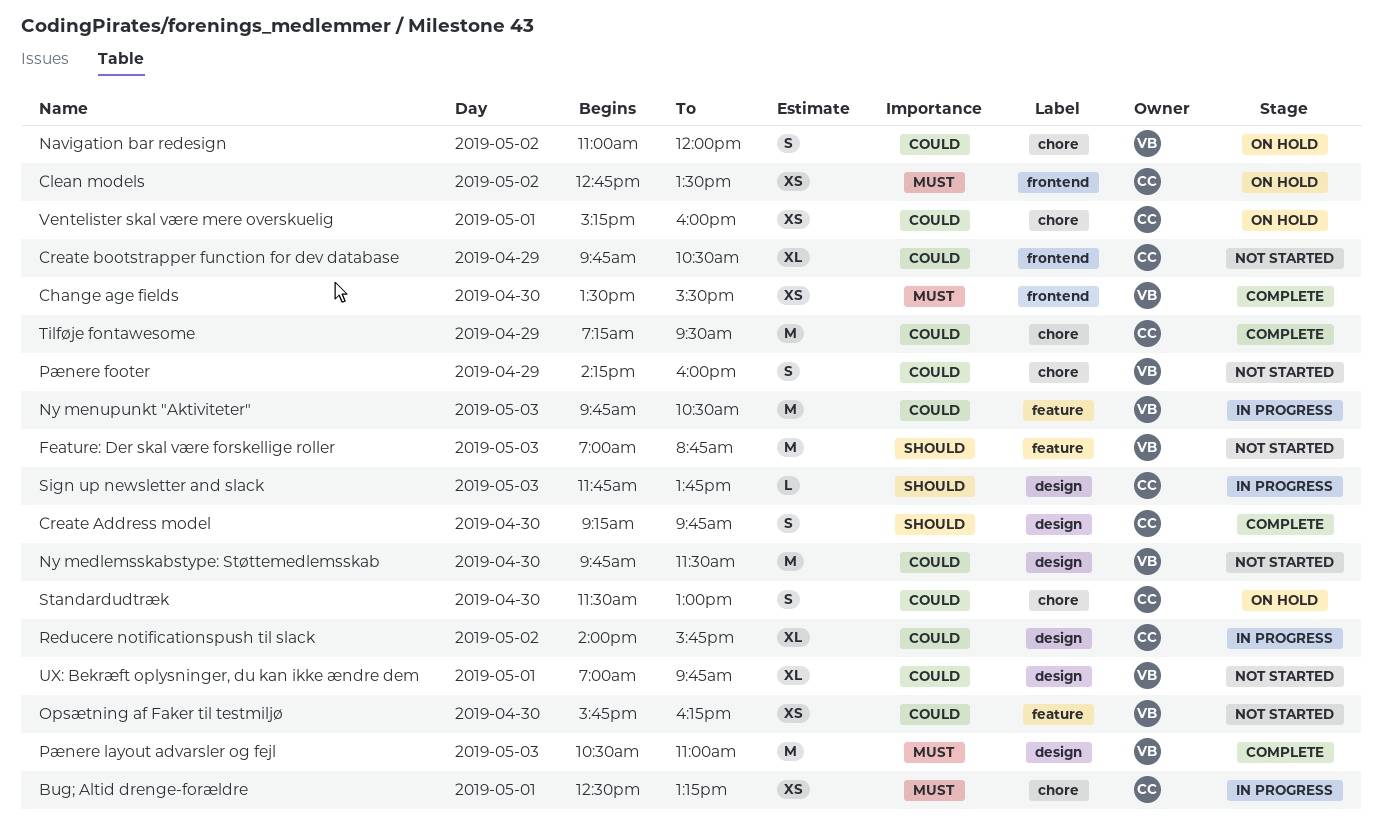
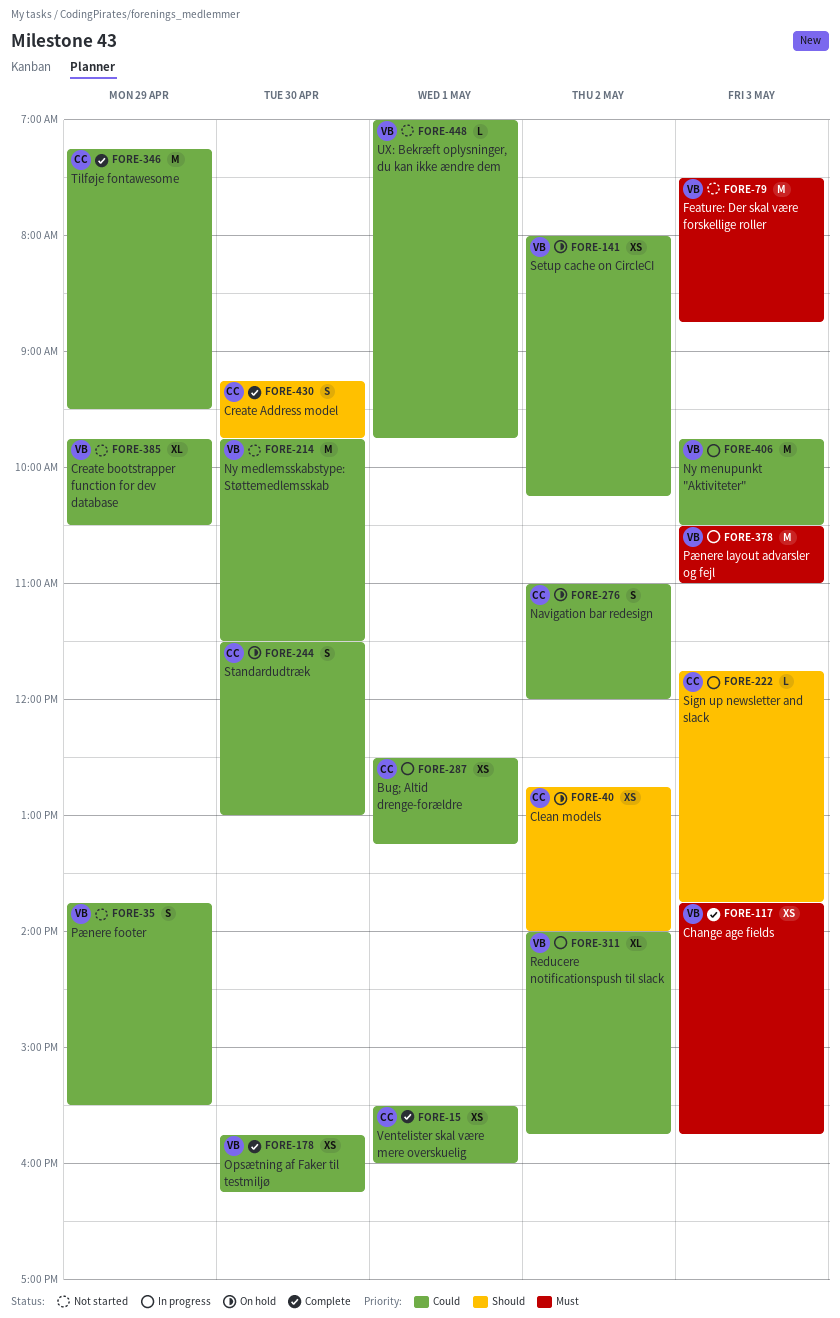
Bug; Altid drenge-forældre, priority: Must -> Could
Change age fields, day: Apr 30 -> May 3
Change age fields, begins: 13:30 -> 13:45
Change age fields, ends: 15:30 -> 15:45
Clean models, priority: Must -> Should
Clean models, ends: 13:30 -> 14:00
Create bootstrapper function for dev database, owner: CC -> VB
Feature: Der skal være forskellige roller, priority: Should -> Must
Feature: Der skal være forskellige roller, begins: 07:00 -> 07:30
Navigation bar redesign, owner: VB -> CC
Opsætning af Faker til testmiljø, status: Not started -> Complete
Pænere footer, begins: 14:15 -> 13:45
Pænere footer, ends: 16:00 -> 15:30
Pænere layout advarsler og fejl, status: Complete -> In progress
Reducere notificationspush til slack, owner: CC -> VB
Setup cache on CircleCI: none -> present
UX: Bekræft oplysninger, du kan ikke ændre dem, estimate: XL -> L
Ventelister skal være mere overskuelig, status: On hold -> Complete
Ventelister skal være mere overskuelig, begins: 15:15 -> 15:30

